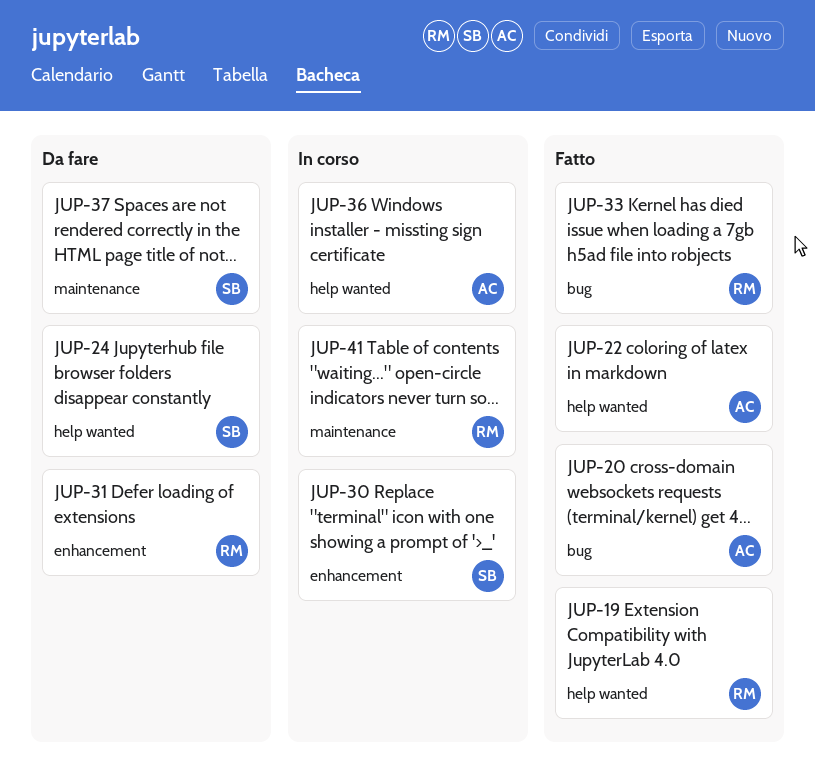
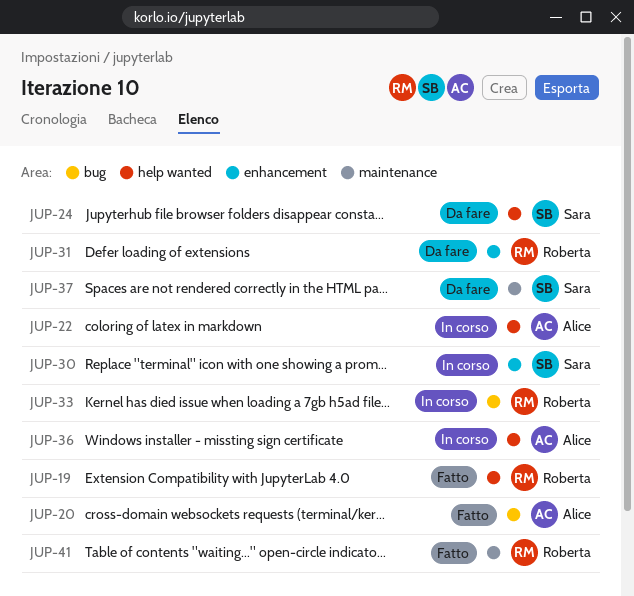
JUP-22, status: Fatto -> In corso
JUP-33, status: Fatto -> In corso
JUP-41, status: In corso -> Fatto

